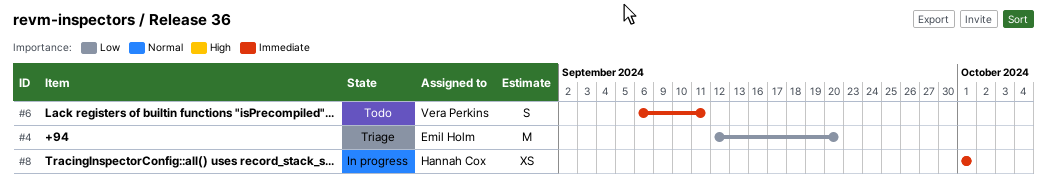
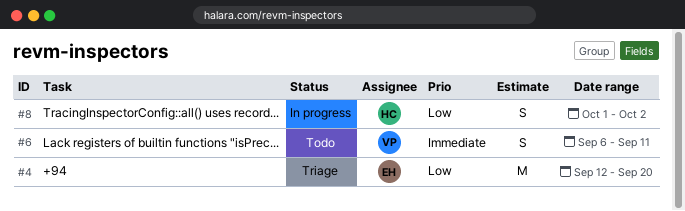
#8, priority: Immediate -> Low
#8, estimate: XS -> S
#8, due: Oct 1 -> Oct 2

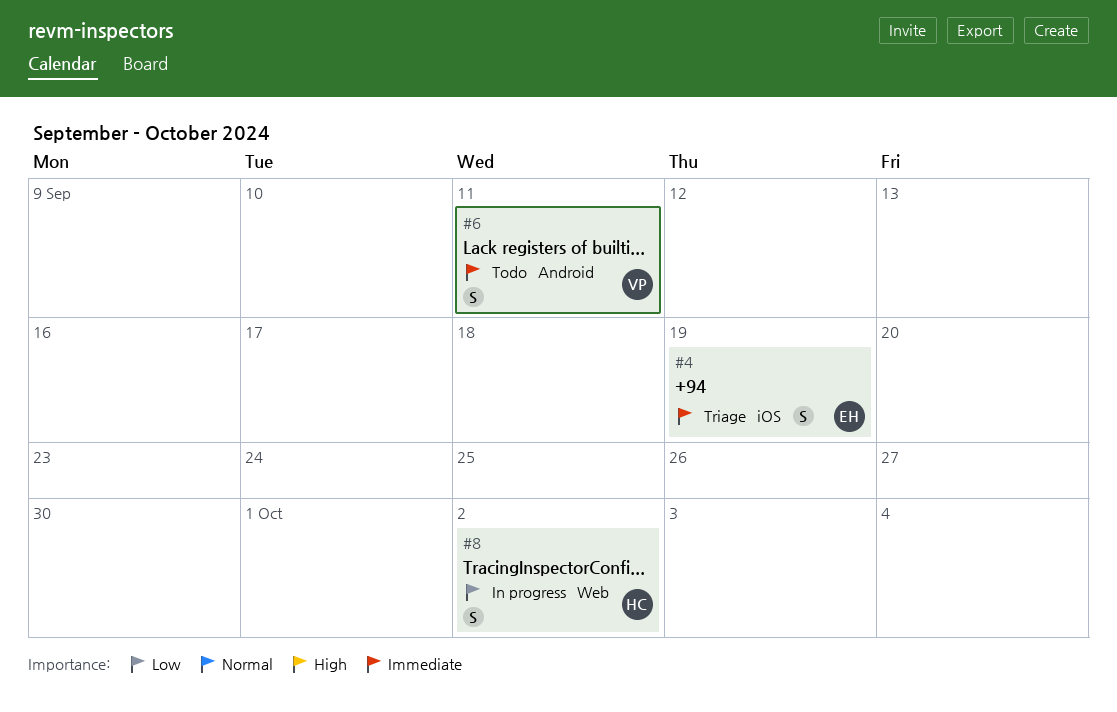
#4, priority: Low -> Immediate
#4, estimate: M -> S
#4, due: Sep 20 -> Sep 19

